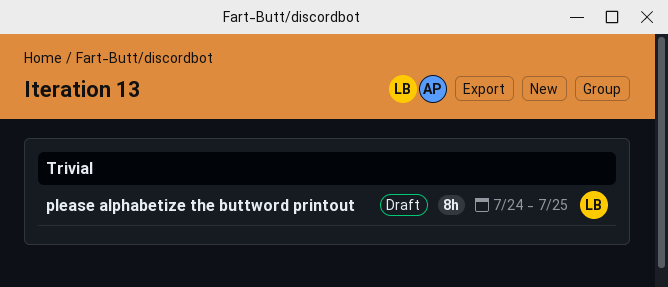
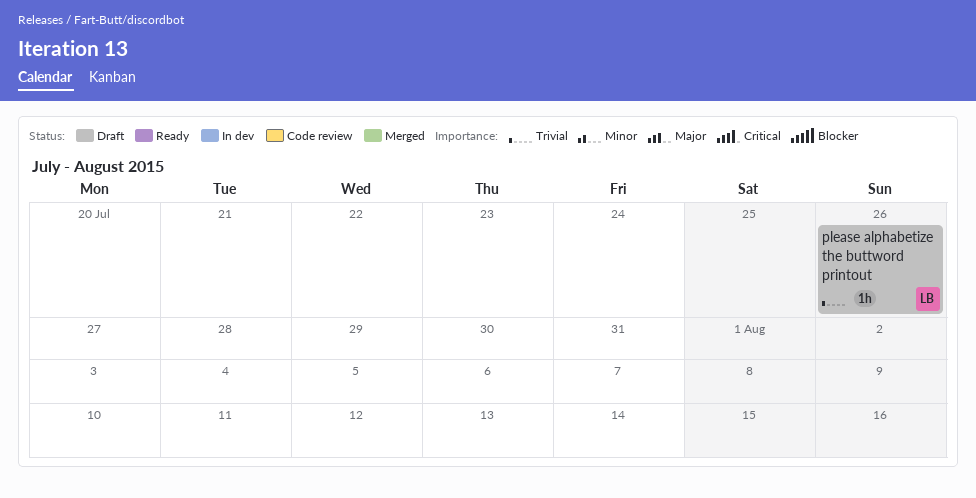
please alphabetize the buttword printout, estimate: 8h -> 1h
please alphabetize the buttword printout, due: Jul 25 -> Jul 26

